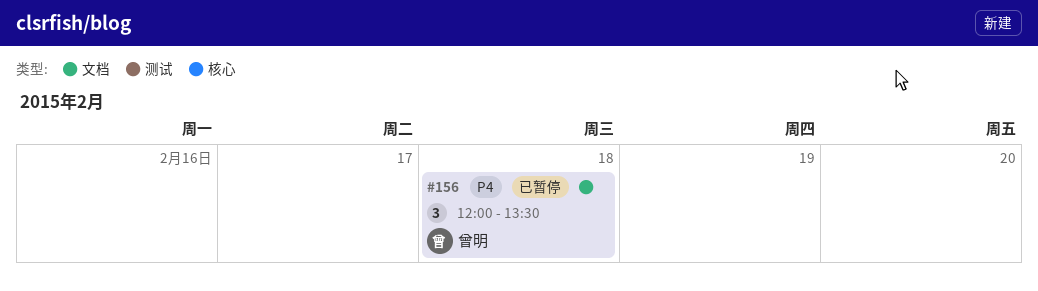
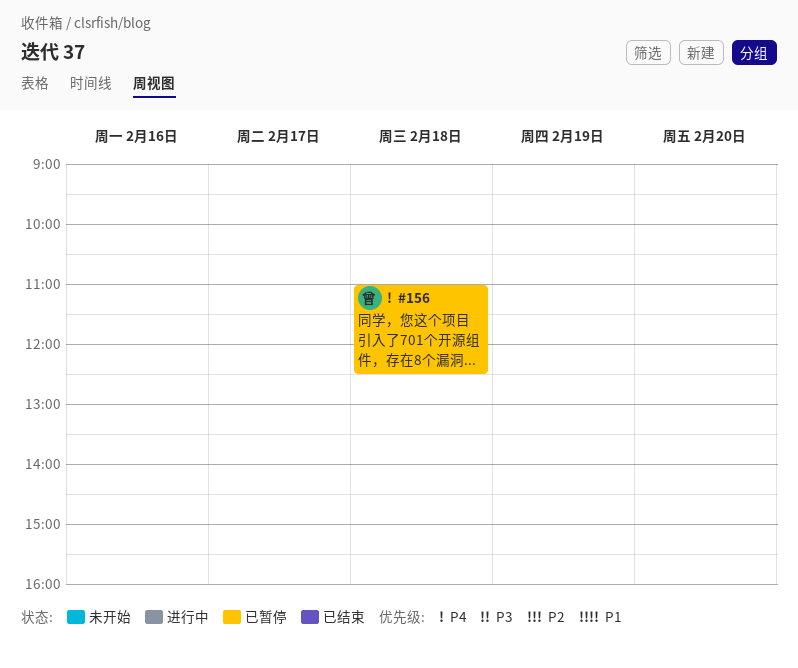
#156, begins: 12:00 -> 11:00
#156, ends: 13:30 -> 12:30

